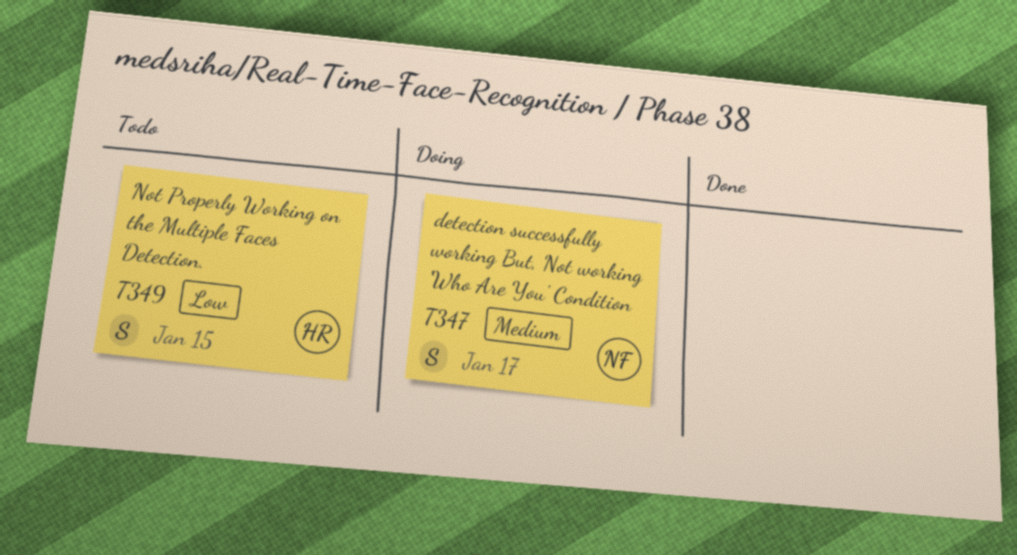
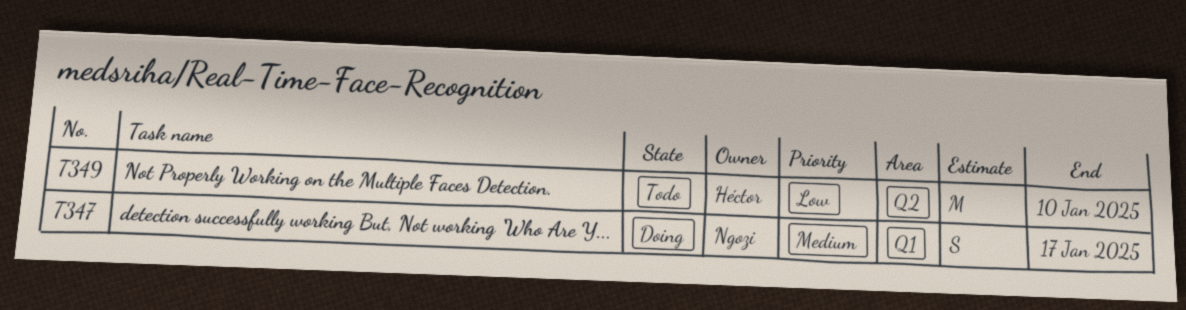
T349, estimate: S -> M
T349, due: Jan 15 -> Jan 10

